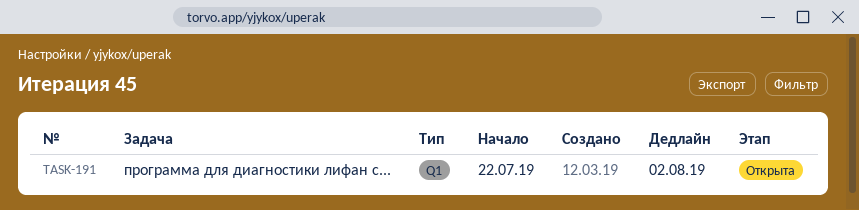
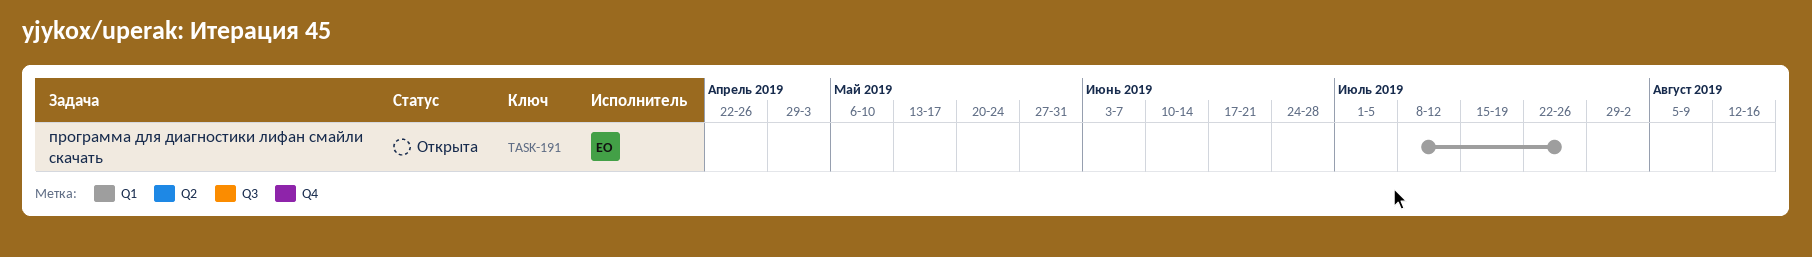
TASK-191, start: Jul 22 -> Jul 8
TASK-191, due: Aug 2 -> Jul 26

